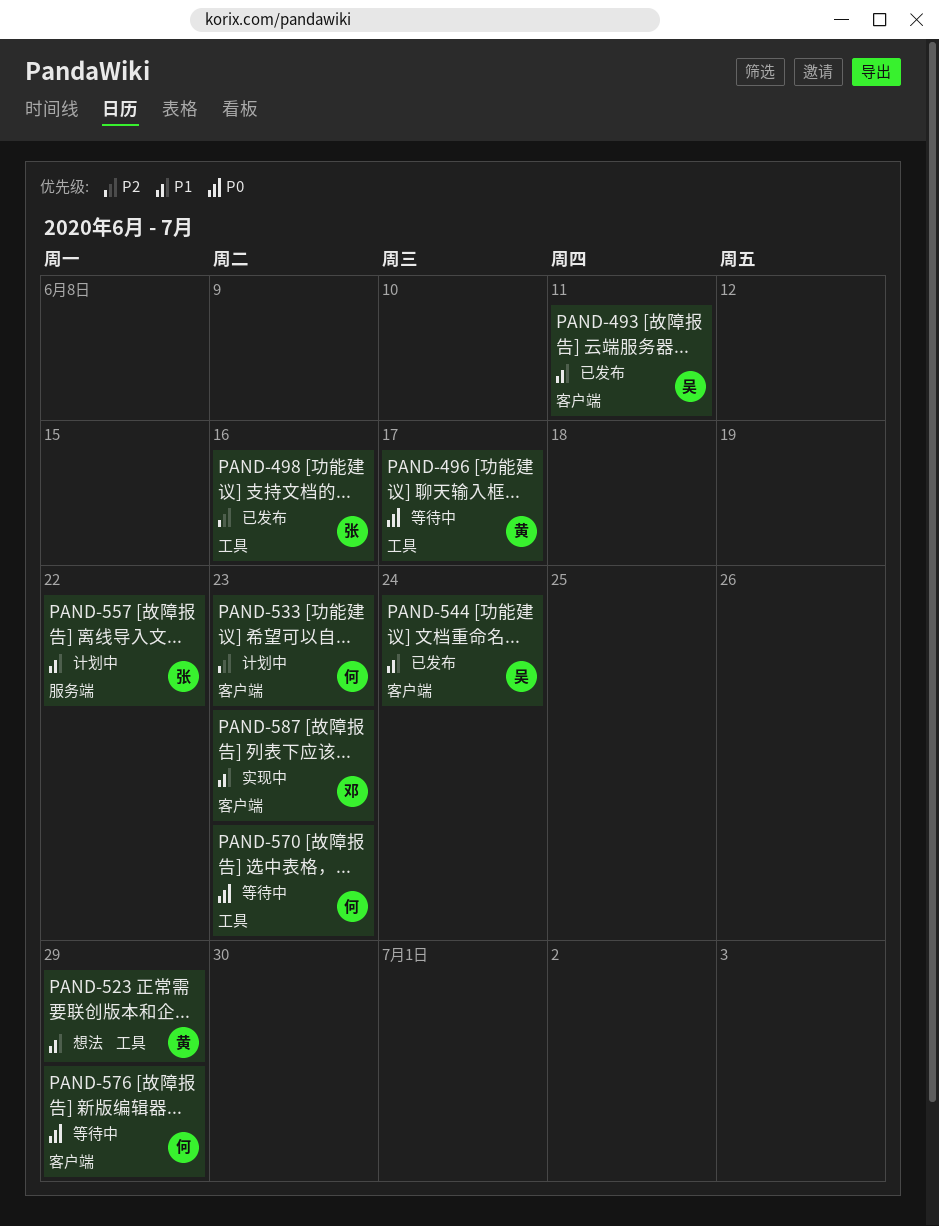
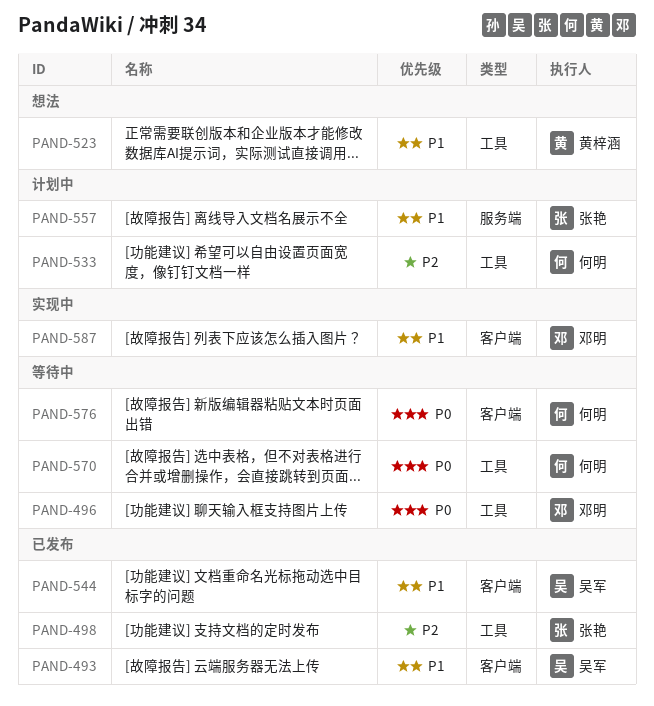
PAND-496, owner: 黄梓涵 -> 邓明
PAND-533, label: 客户端 -> 工具

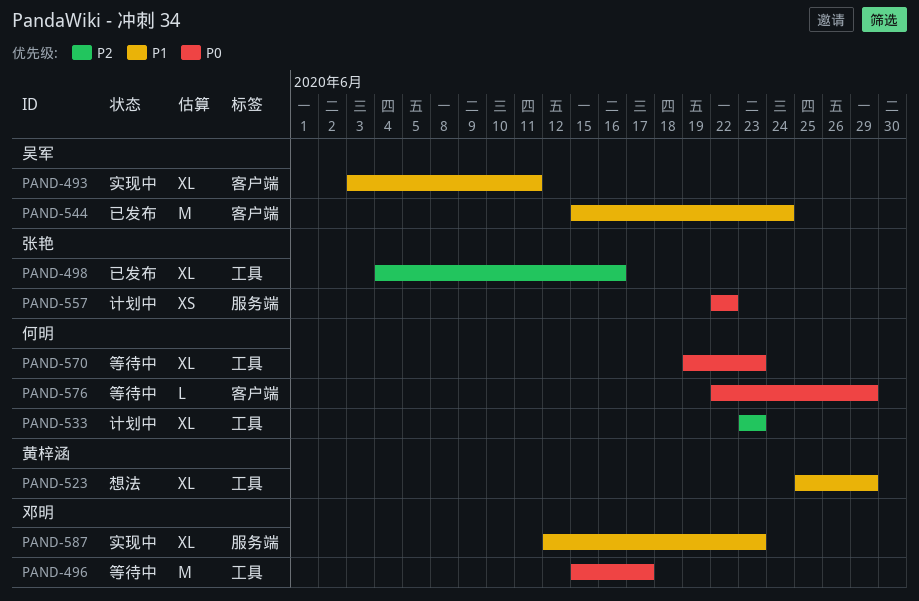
PAND-493, status: 已发布 -> 实现中
PAND-557, priority: P1 -> P0
PAND-587, label: 客户端 -> 服务端

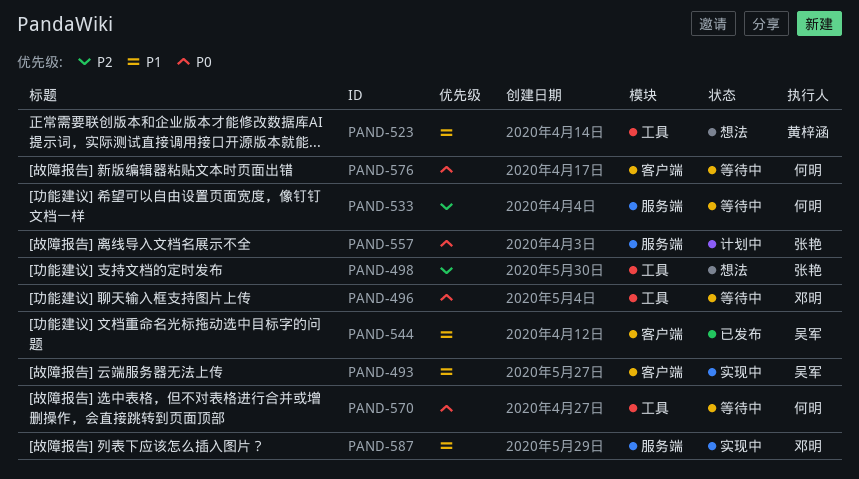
PAND-498, status: 已发布 -> 想法
PAND-533, status: 计划中 -> 等待中
PAND-533, label: 工具 -> 服务端

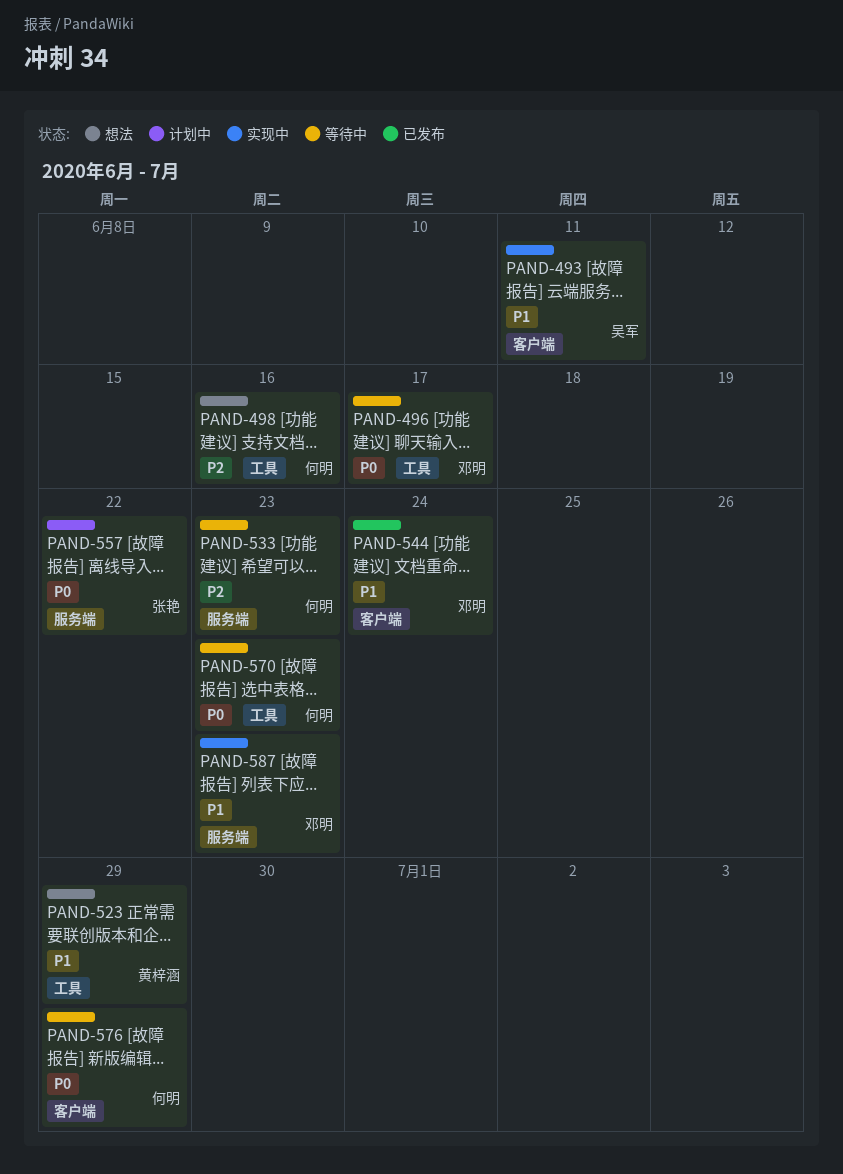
PAND-498, owner: 张艳 -> 何明
PAND-544, owner: 吴军 -> 邓明

